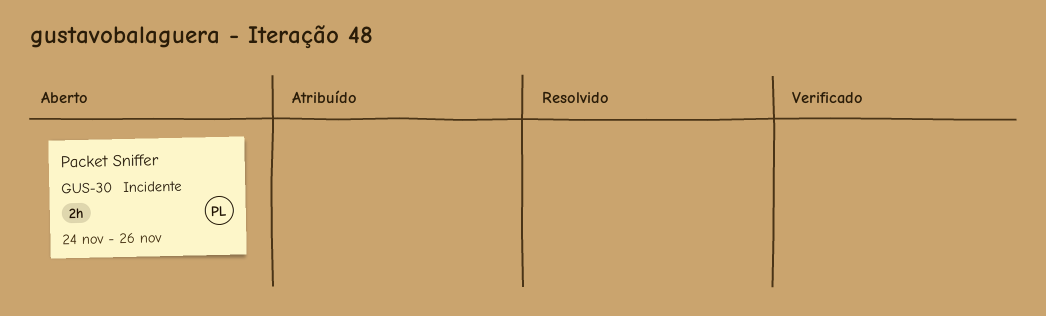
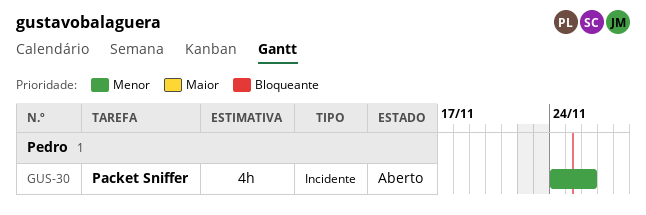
GUS-30, estimate: 2h -> 4h

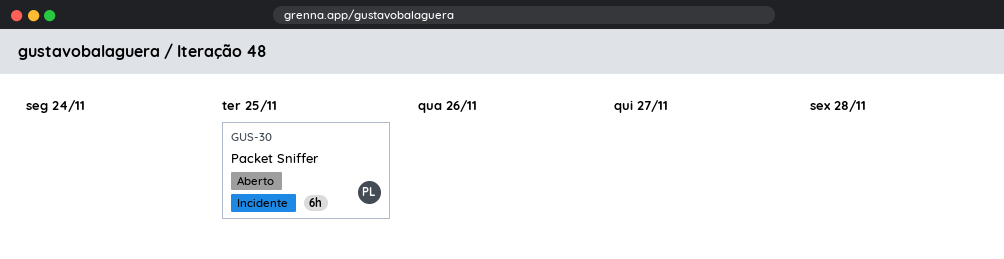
GUS-30, estimate: 4h -> 6h
GUS-30, due: Nov 26 -> Nov 25

